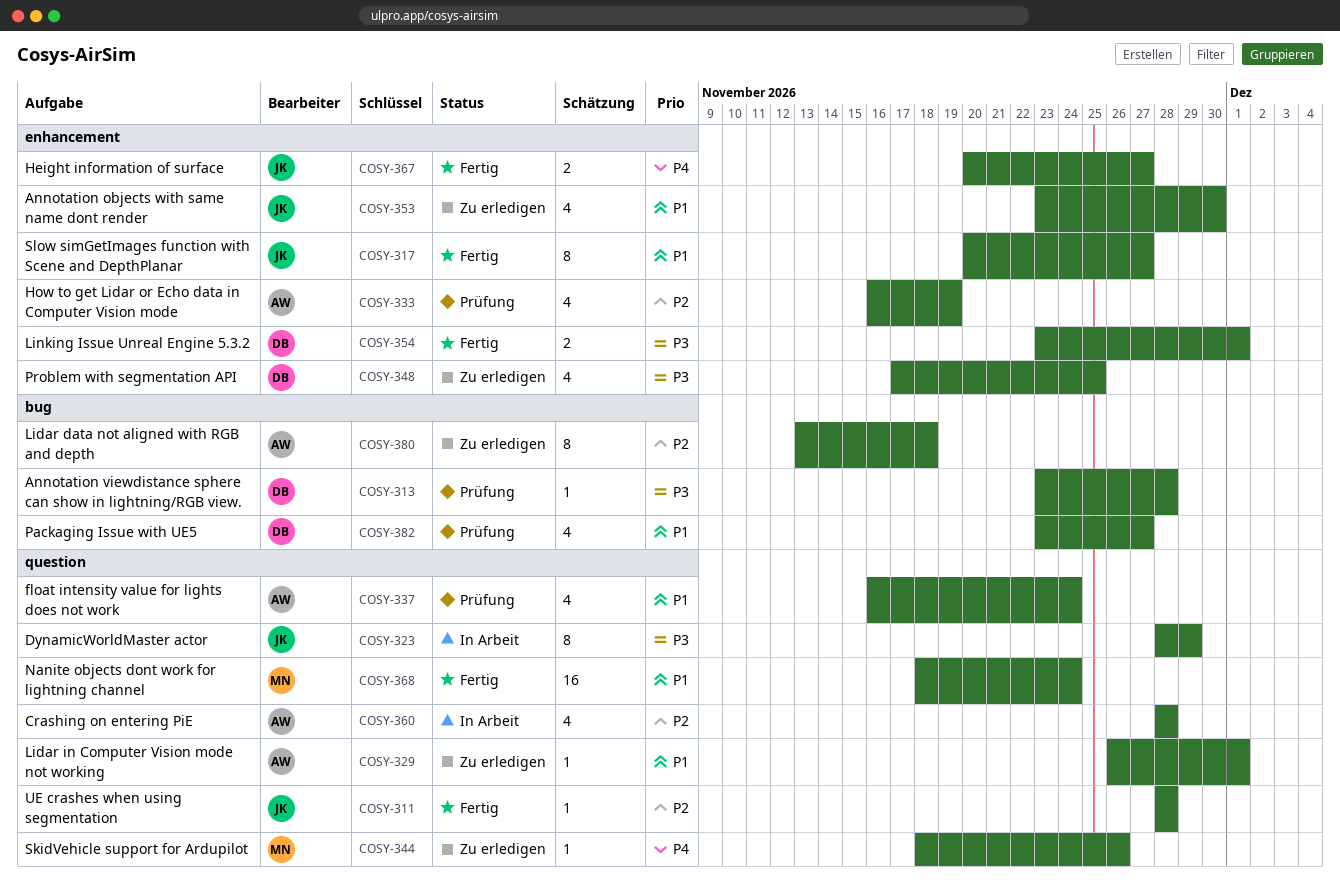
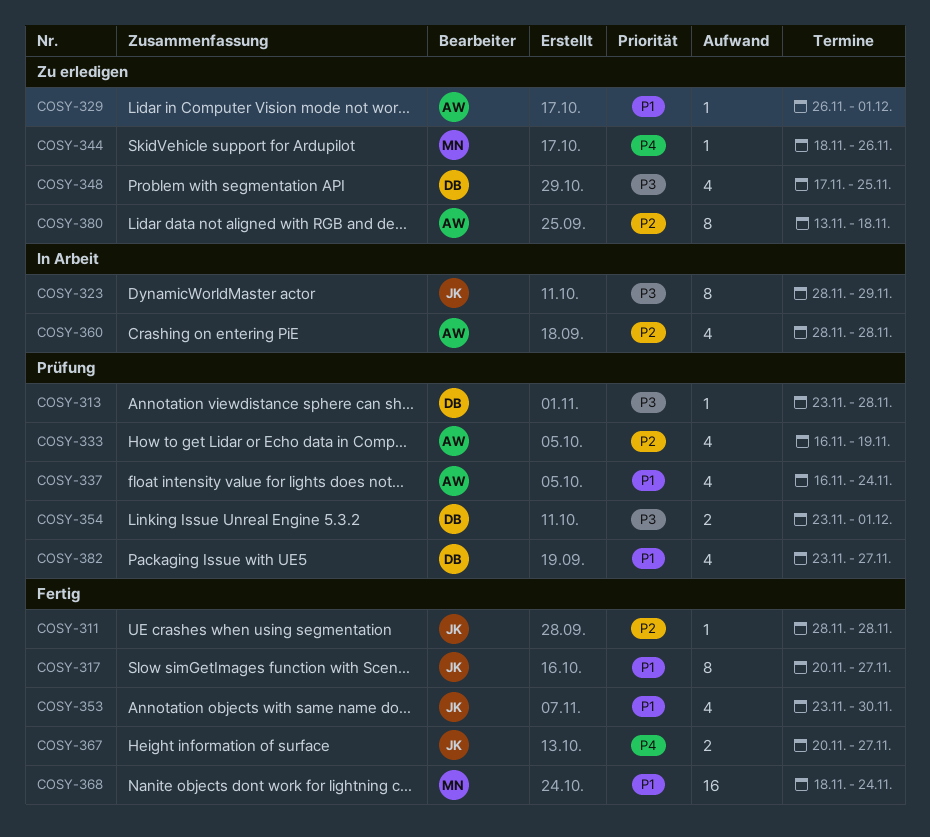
COSY-353, status: Zu erledigen -> Fertig
COSY-354, status: Fertig -> Prüfung

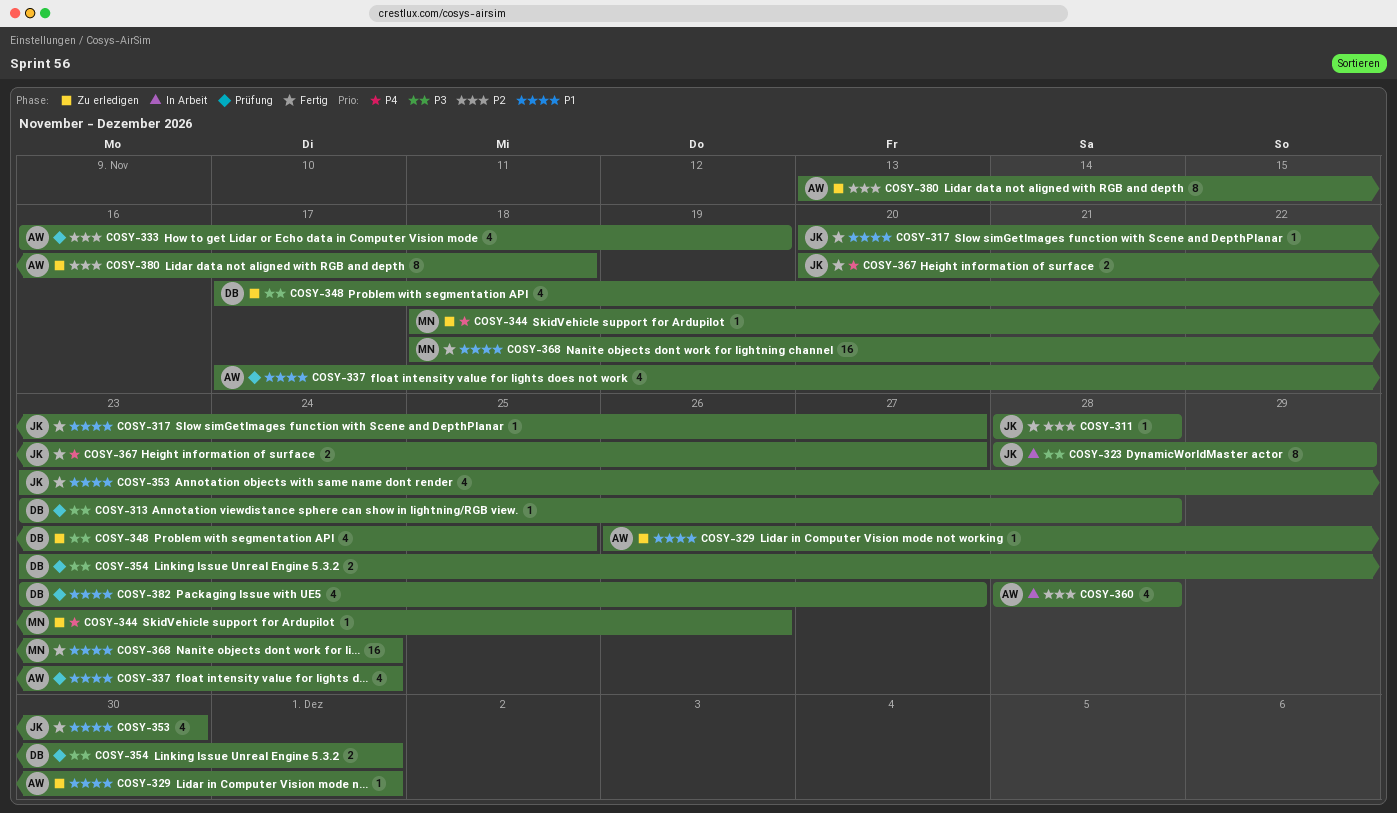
COSY-317, estimate: 8 -> 1
COSY-337, start: Nov 16 -> Nov 17

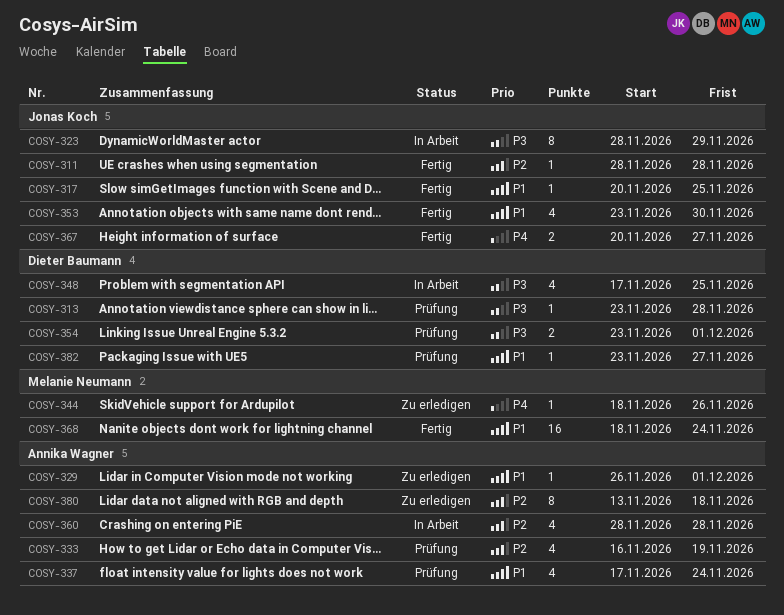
COSY-317, due: Nov 27 -> Nov 25
COSY-348, status: Zu erledigen -> In Arbeit
COSY-382, estimate: 4 -> 1

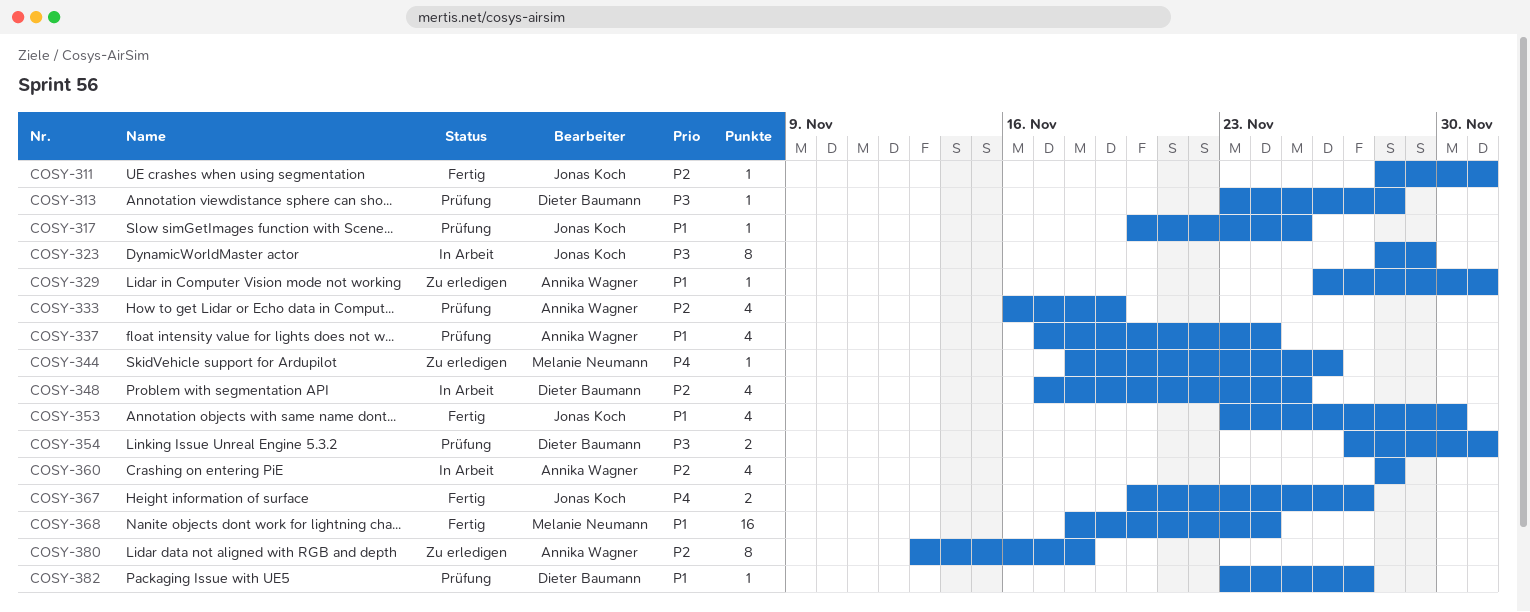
COSY-311, due: Nov 28 -> Dec 1
COSY-317, status: Fertig -> Prüfung
COSY-348, priority: P3 -> P2
COSY-354, start: Nov 23 -> Nov 27

